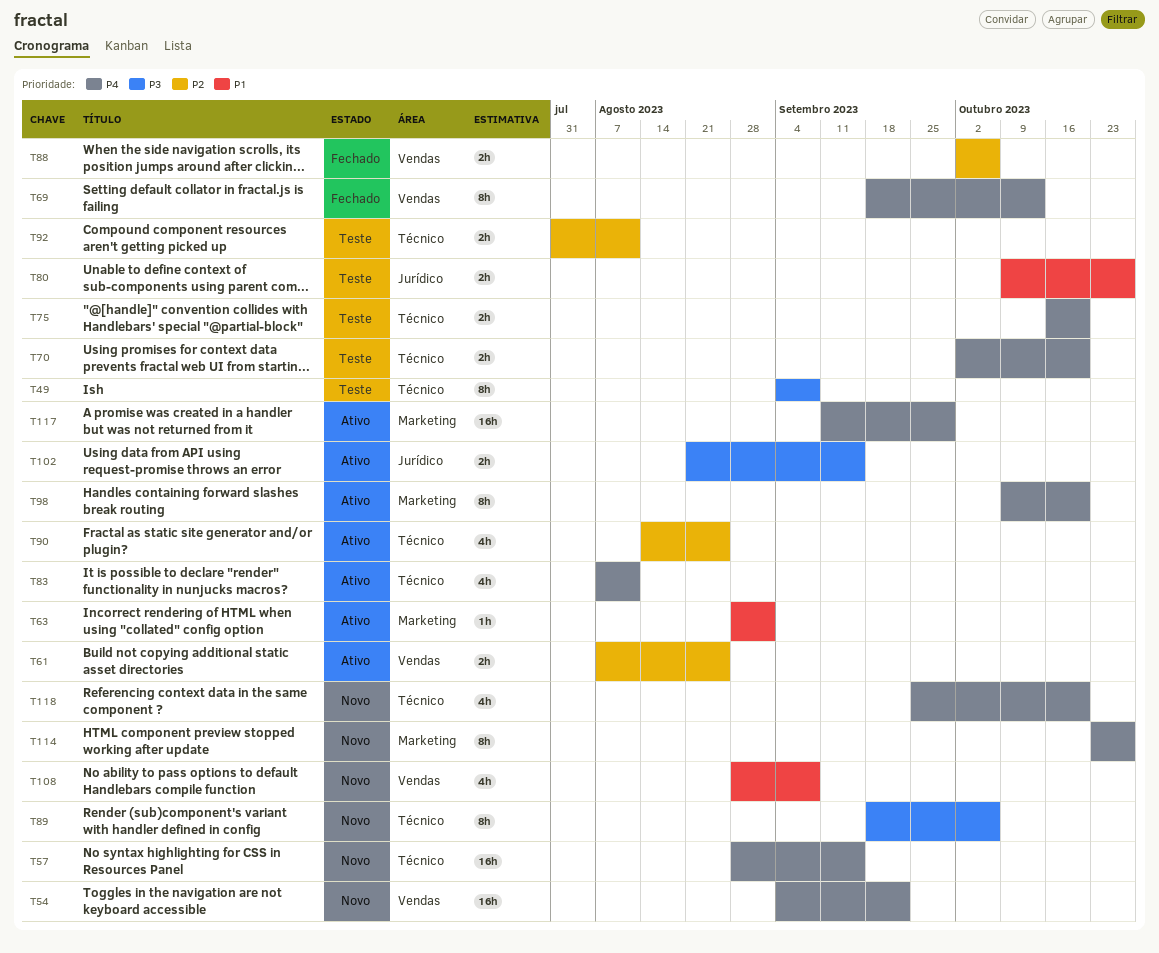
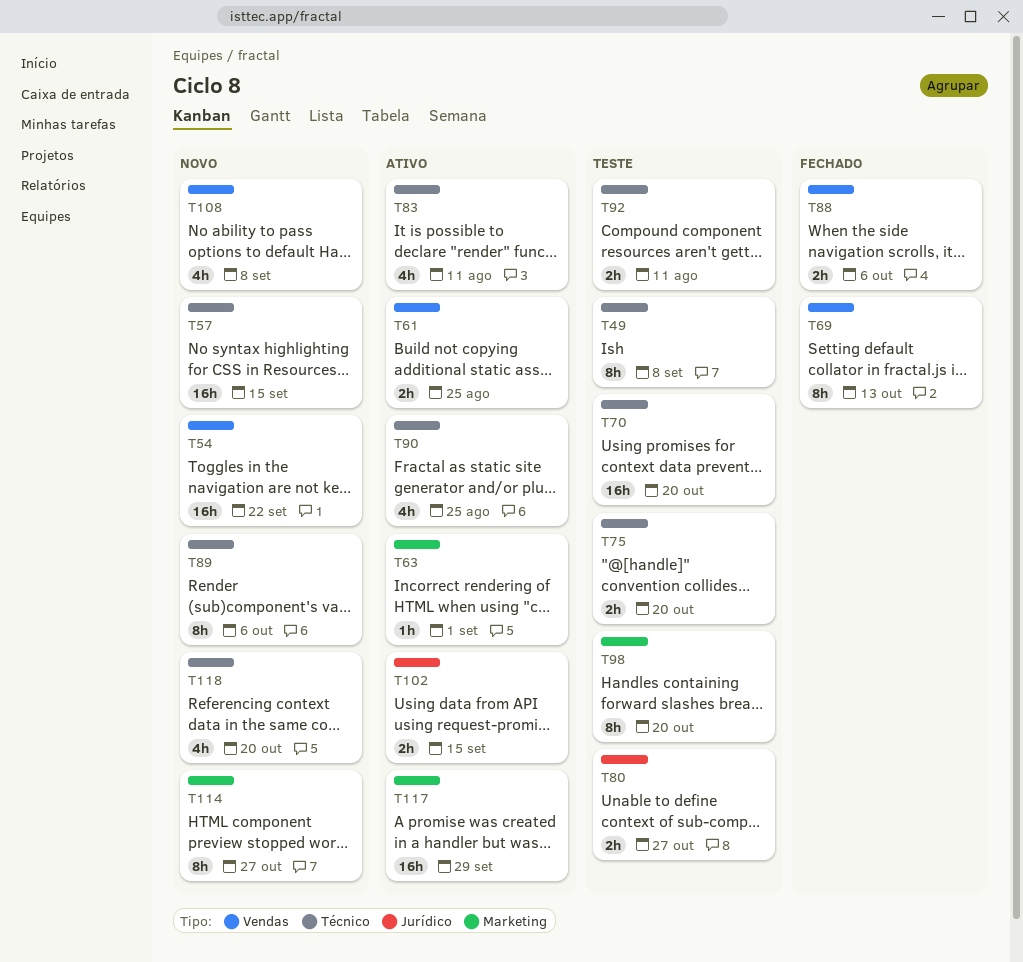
T70, estimate: 2h -> 16h
T98, status: Ativo -> Teste

